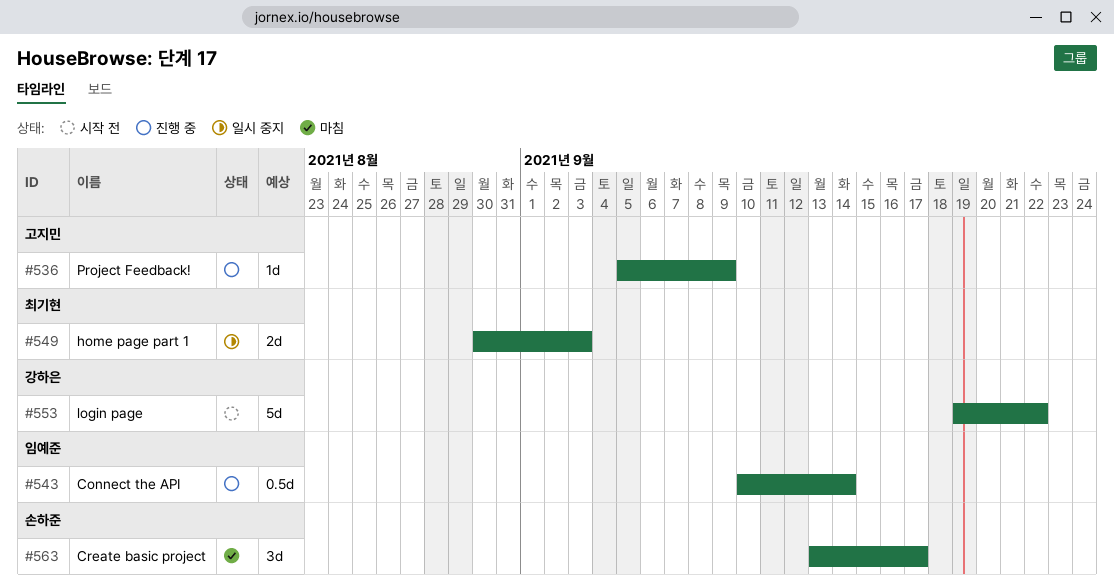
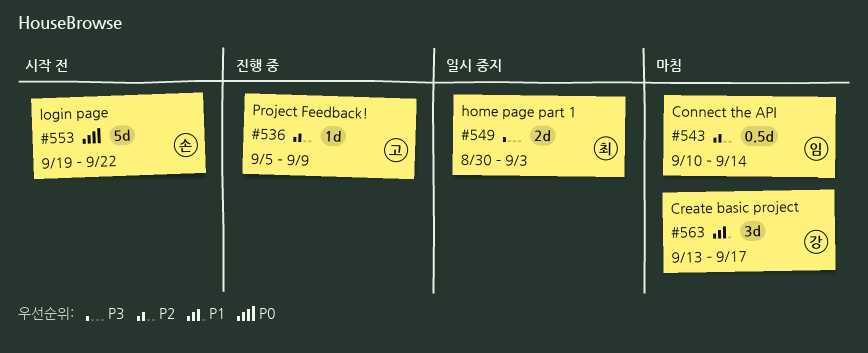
#543, status: 진행 중 -> 마침
#553, owner: 강하은 -> 손하준
#563, owner: 손하준 -> 강하은

